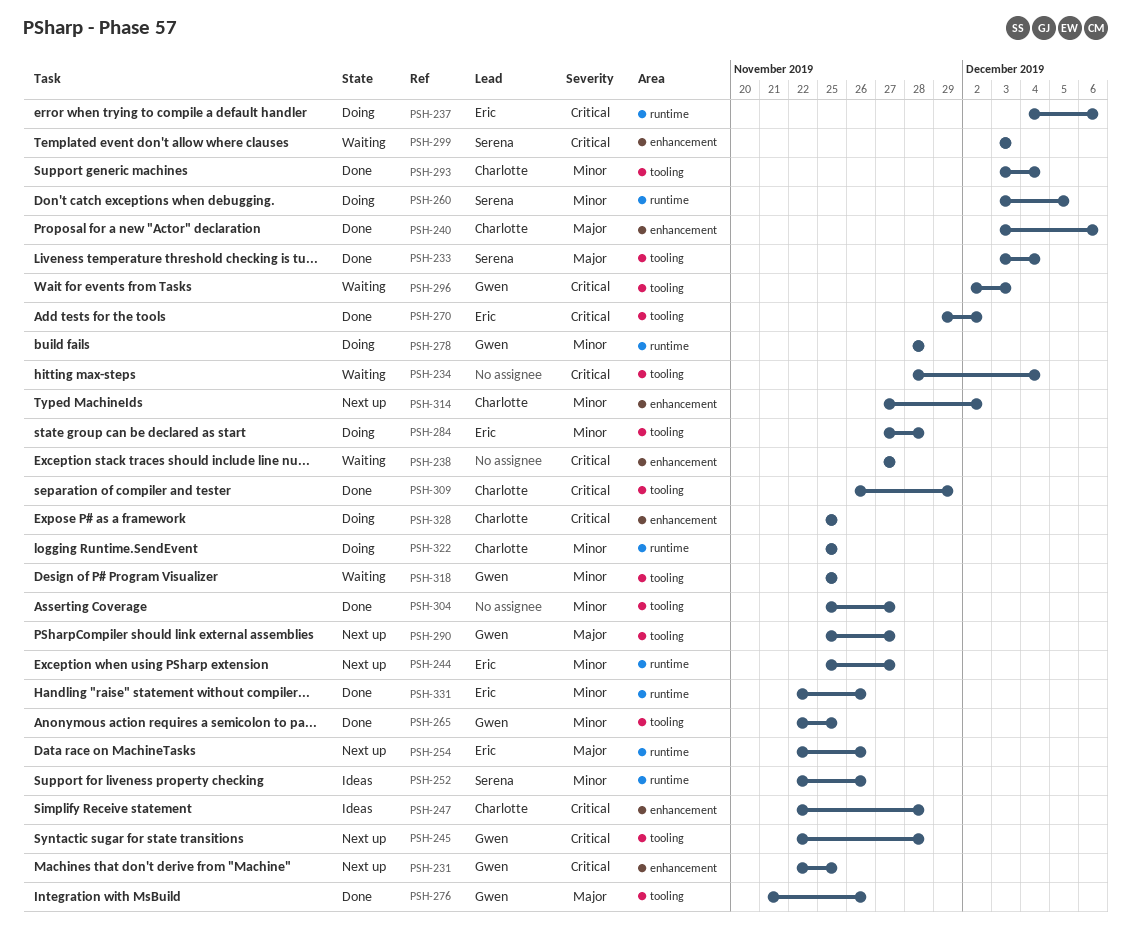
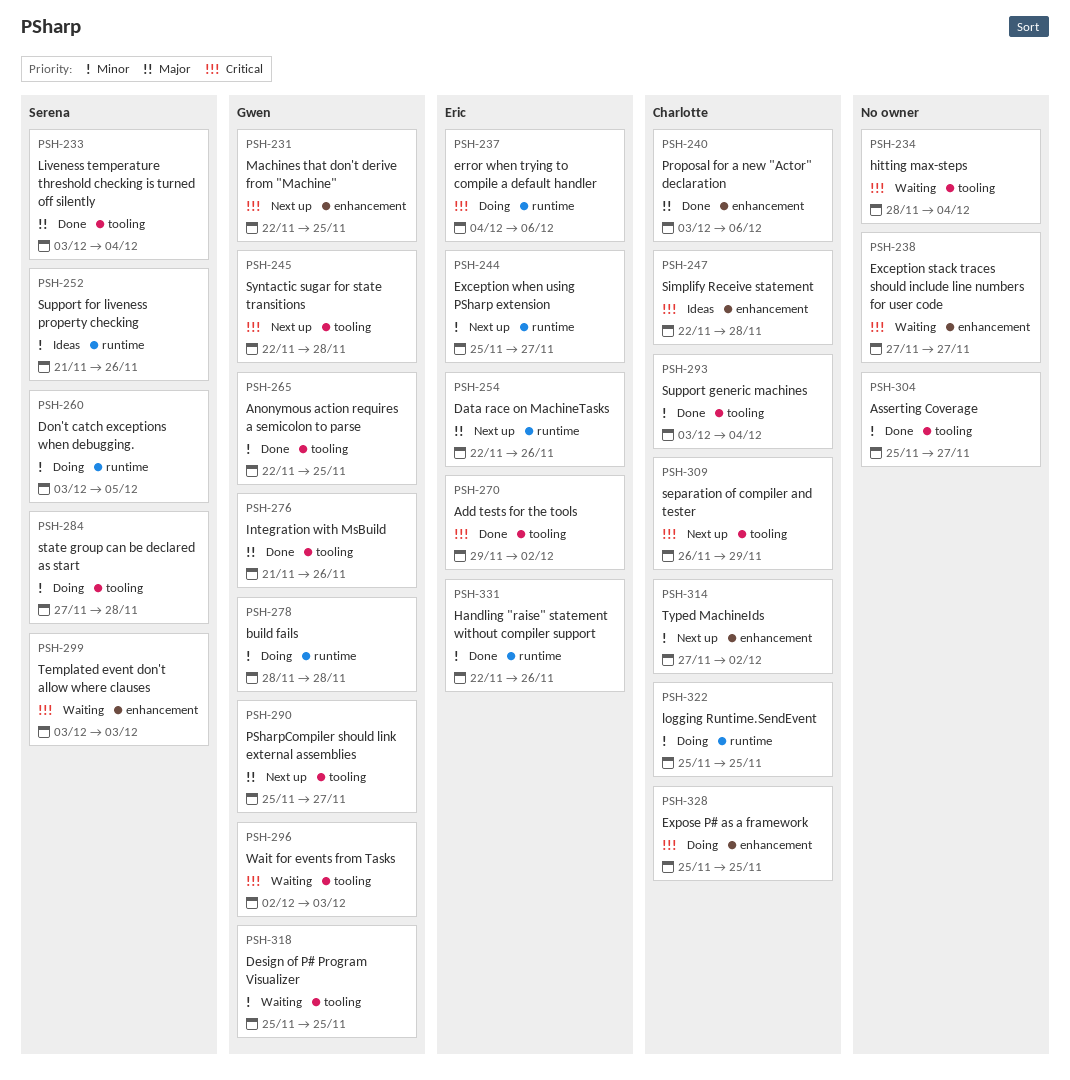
PSH-252, start: Nov 22 -> Nov 21
PSH-284, owner: Eric -> Serena
PSH-309, status: Done -> Next up

